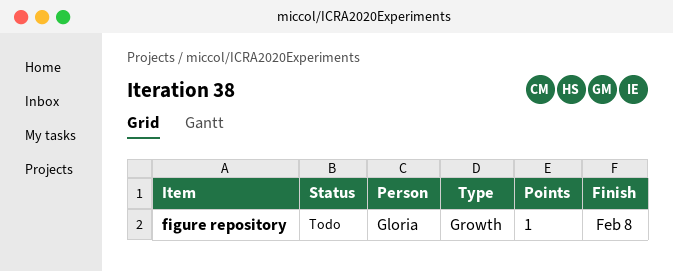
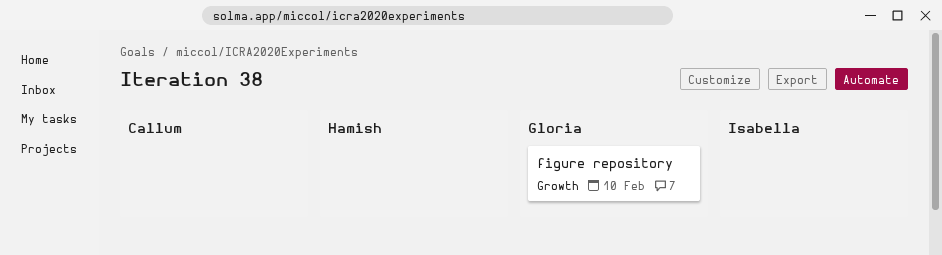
figure repository, due: Feb 8 -> Feb 10

